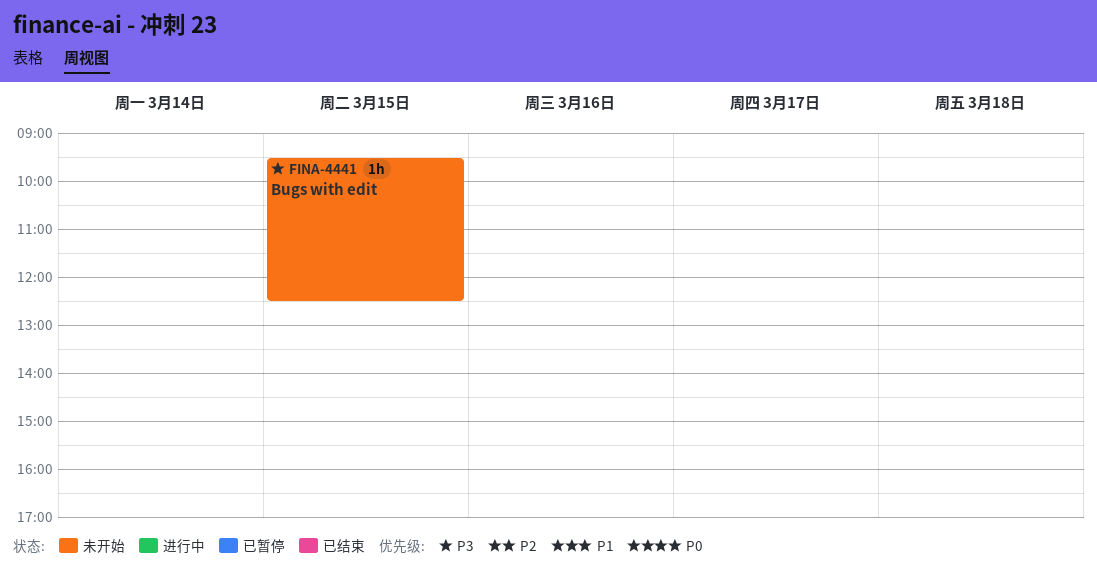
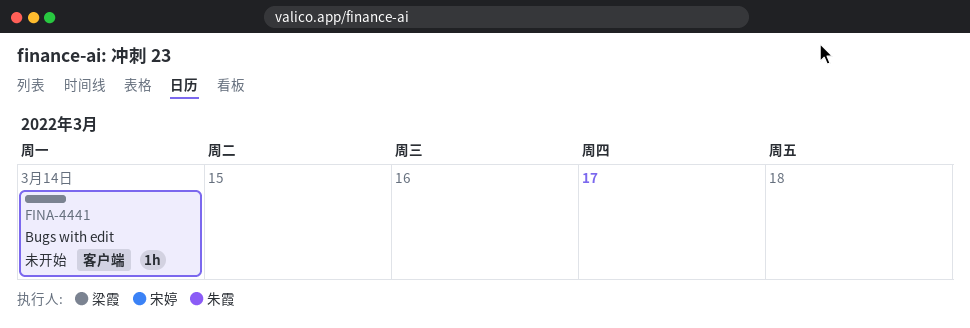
FINA-4441, day: Mar 15 -> Mar 14

